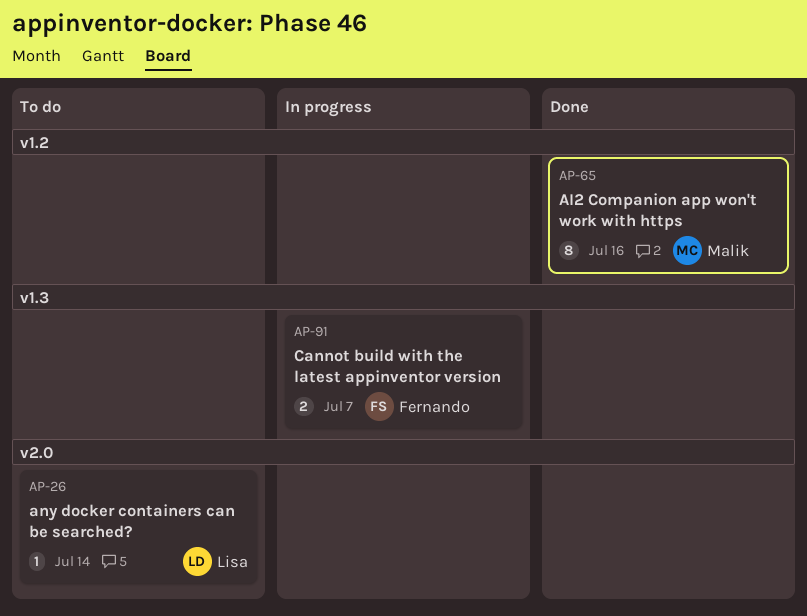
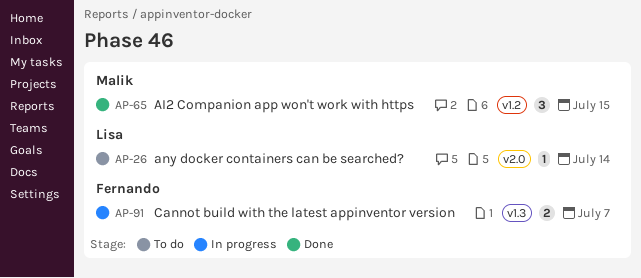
AP-65, estimate: 8 -> 3
AP-65, due: Jul 16 -> Jul 15

